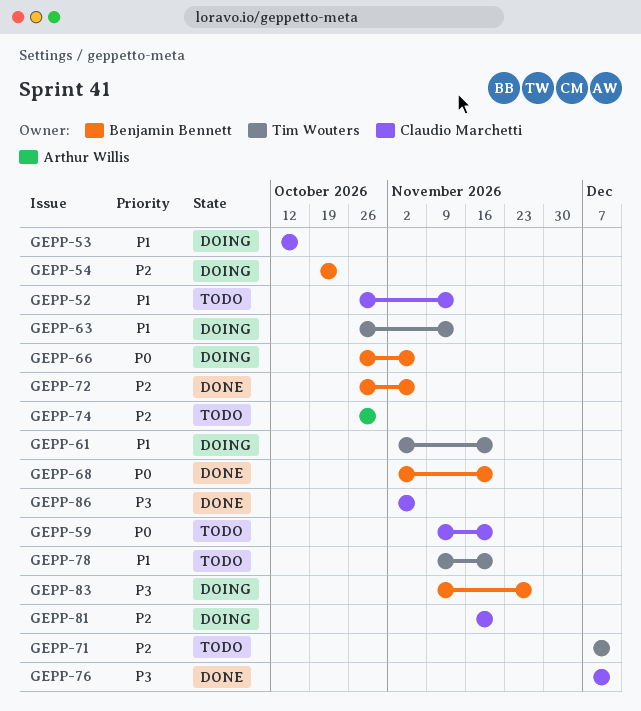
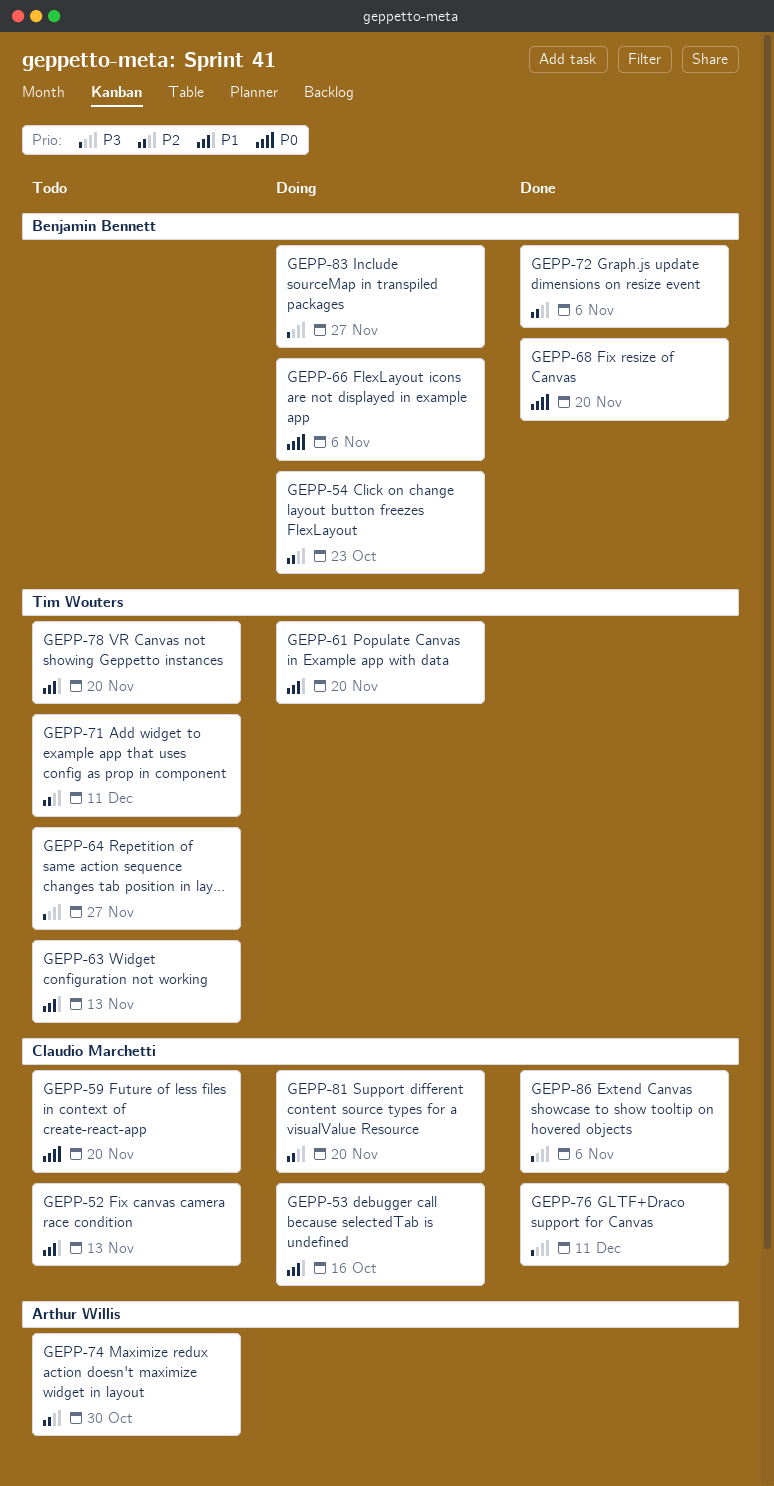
GEPP-63, status: Doing -> Todo
GEPP-64: none -> present

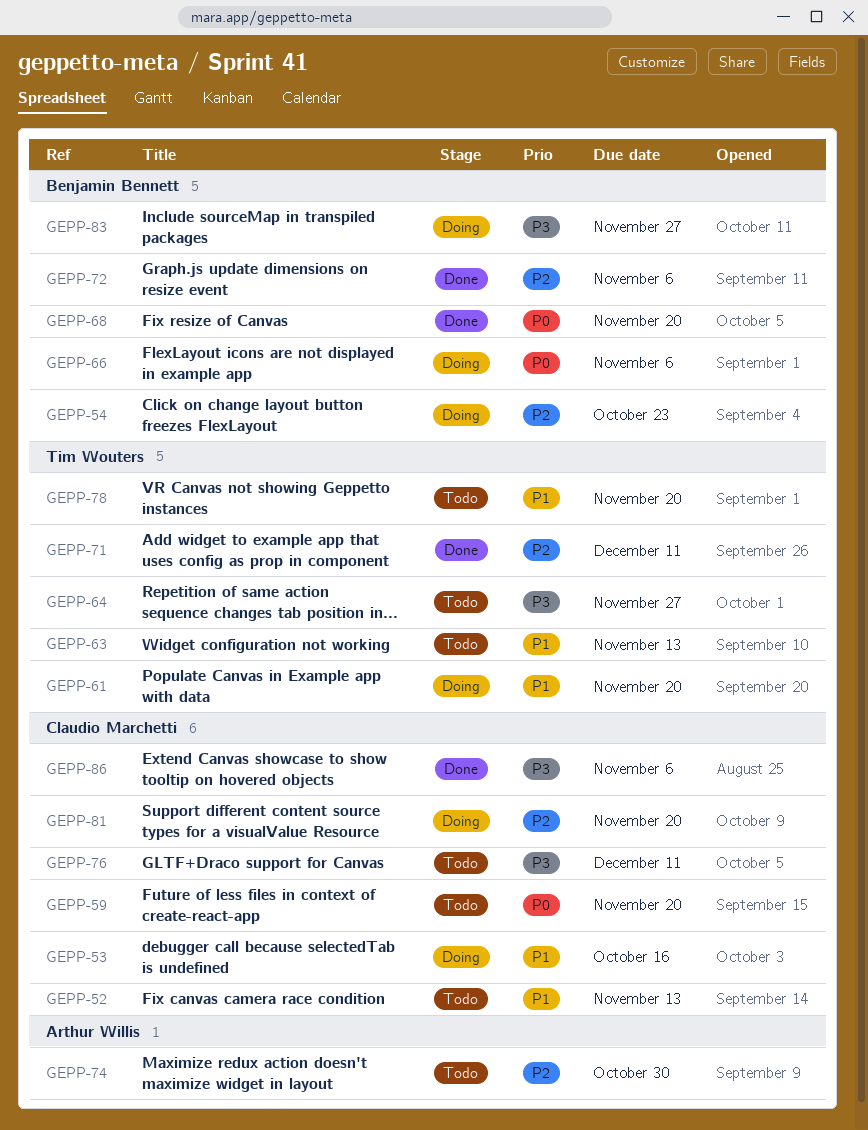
GEPP-71, status: Todo -> Done
GEPP-76, status: Done -> Todo

